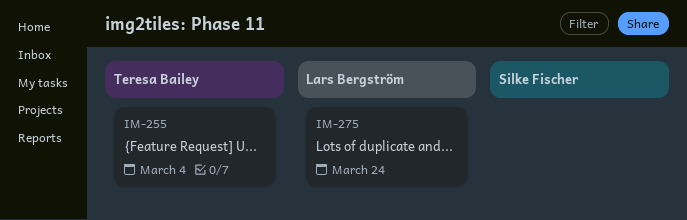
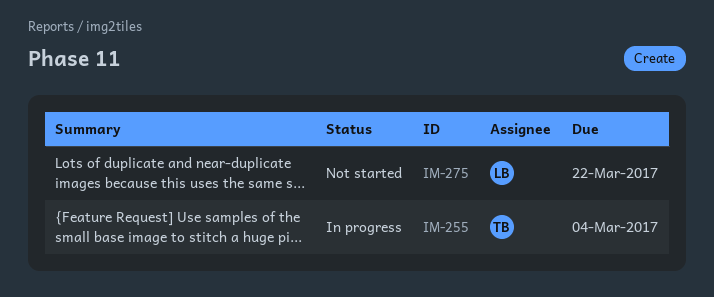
IM-275, due: Mar 24 -> Mar 22

